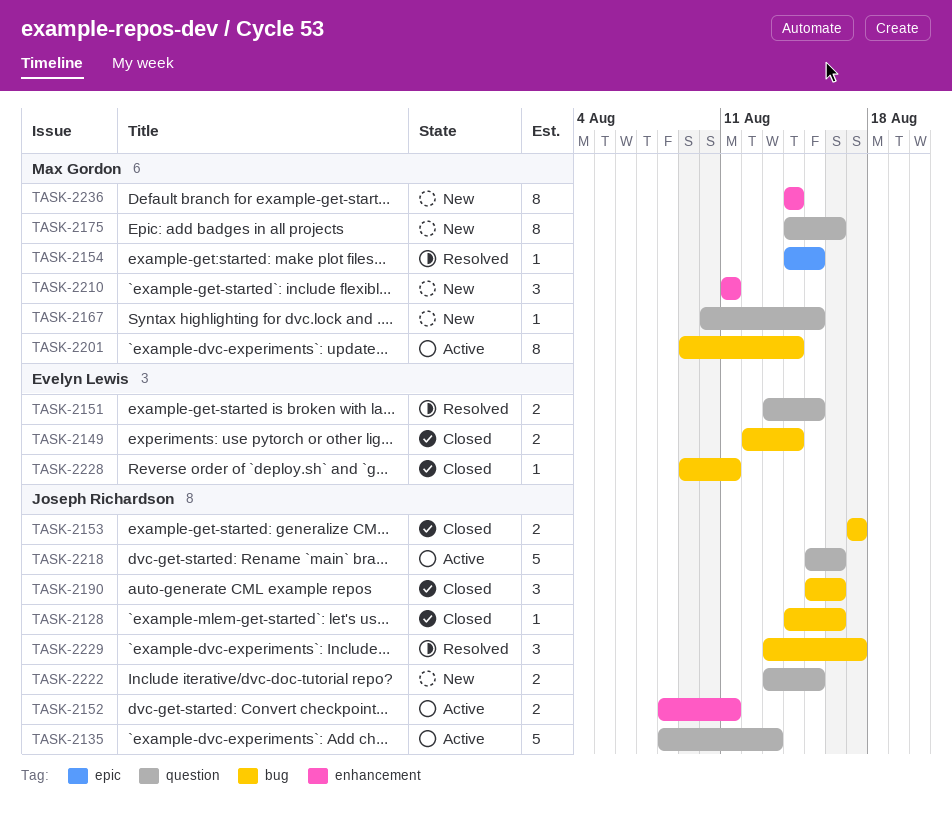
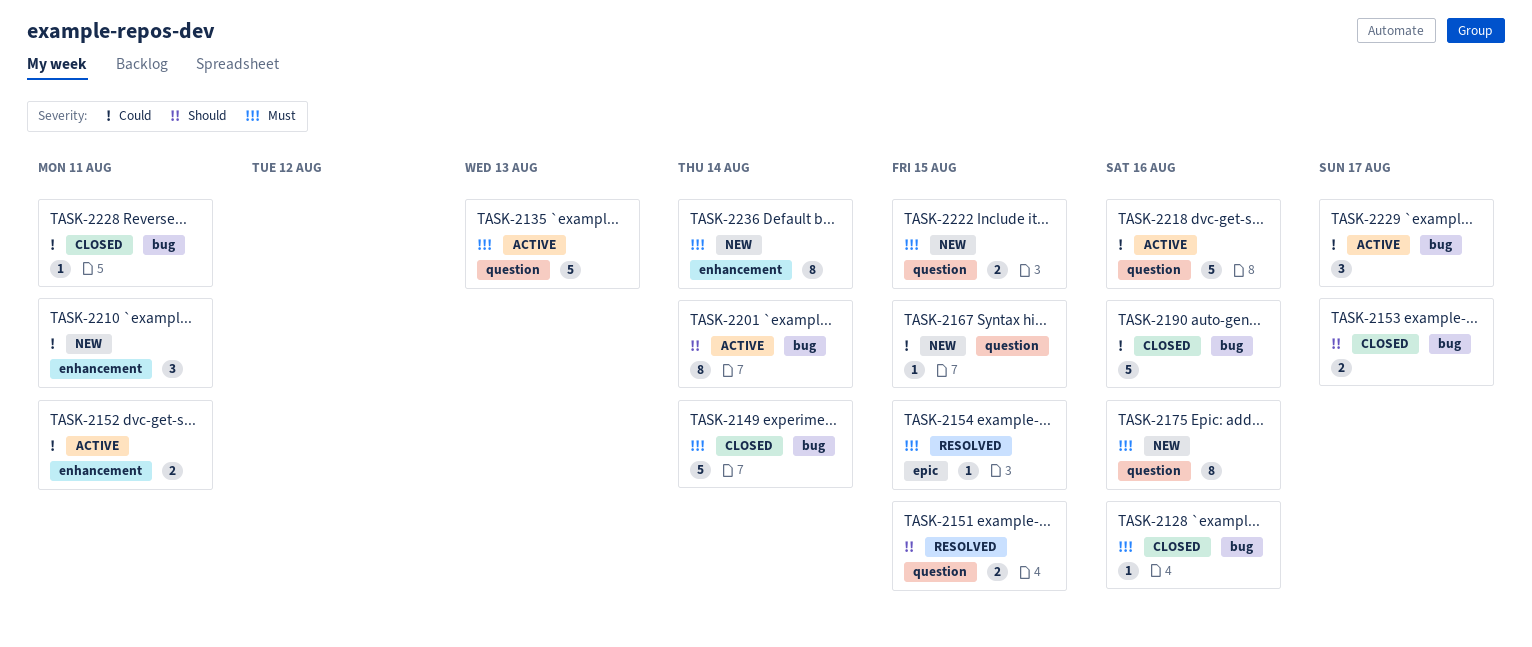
TASK-2149, estimate: 2 -> 5
TASK-2190, estimate: 3 -> 5
TASK-2229, status: Resolved -> Active

